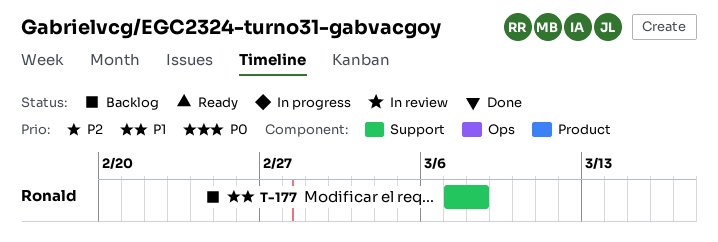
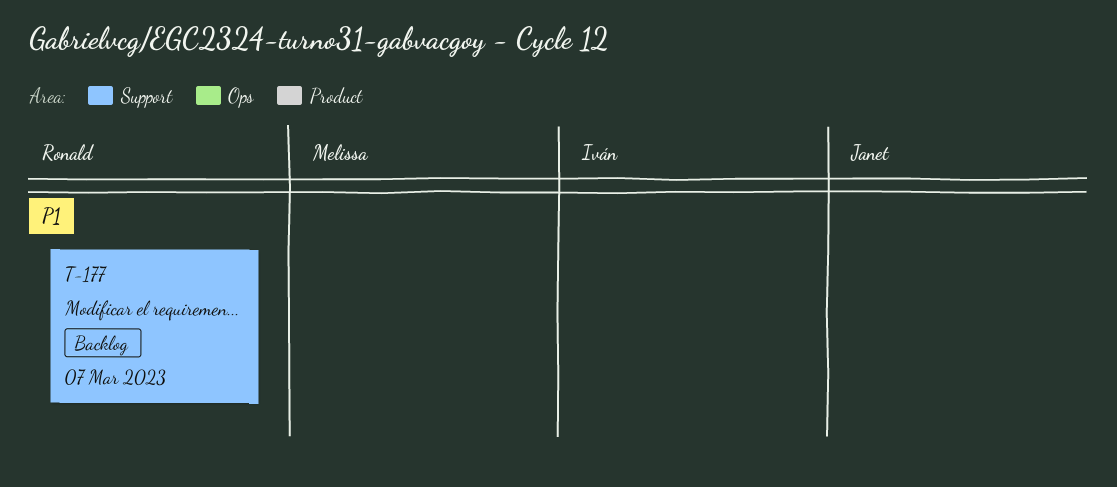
T-177, due: Mar 8 -> Mar 7

